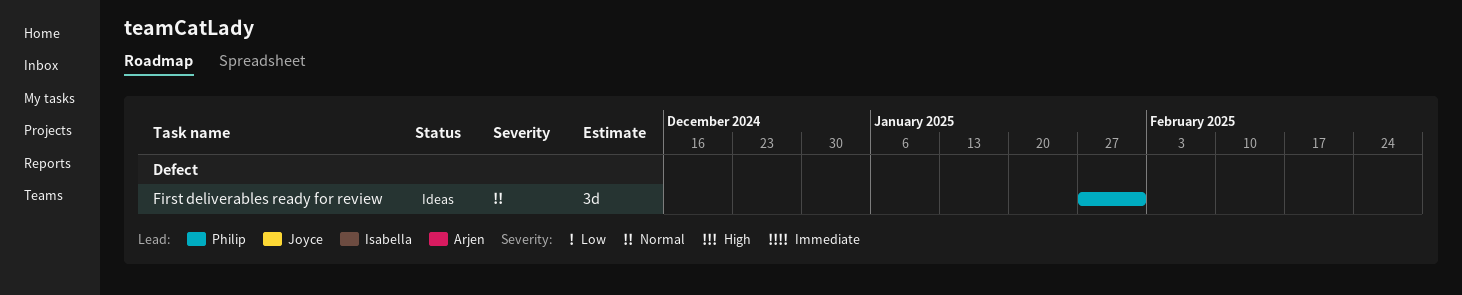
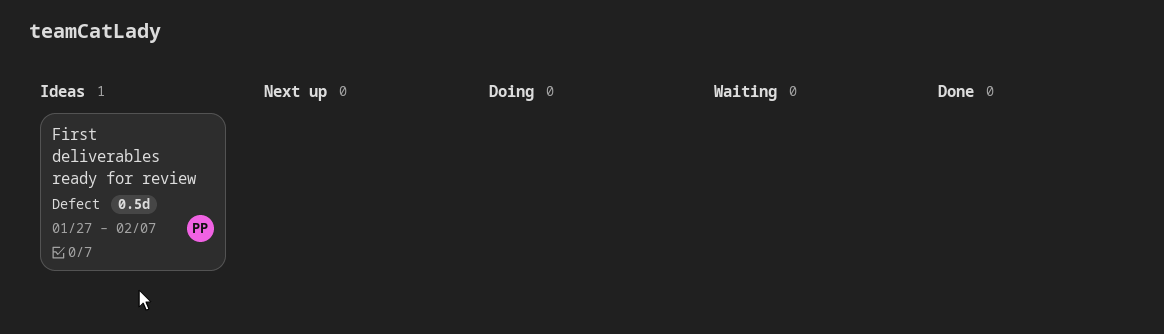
First deliverables ready for review, estimate: 3d -> 0.5d
First deliverables ready for review, due: Jan 31 -> Feb 7

